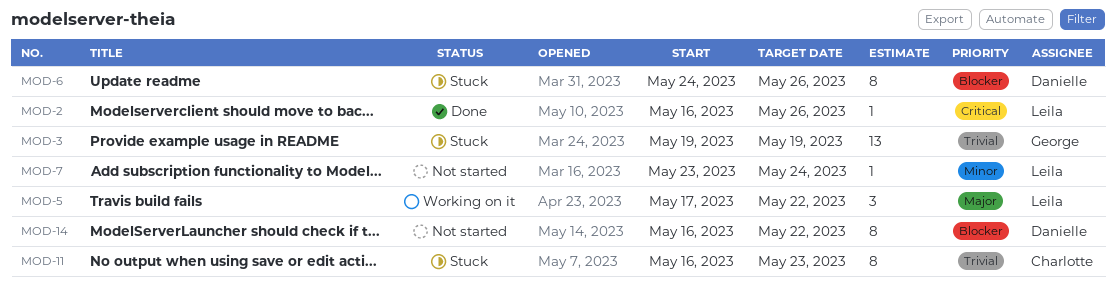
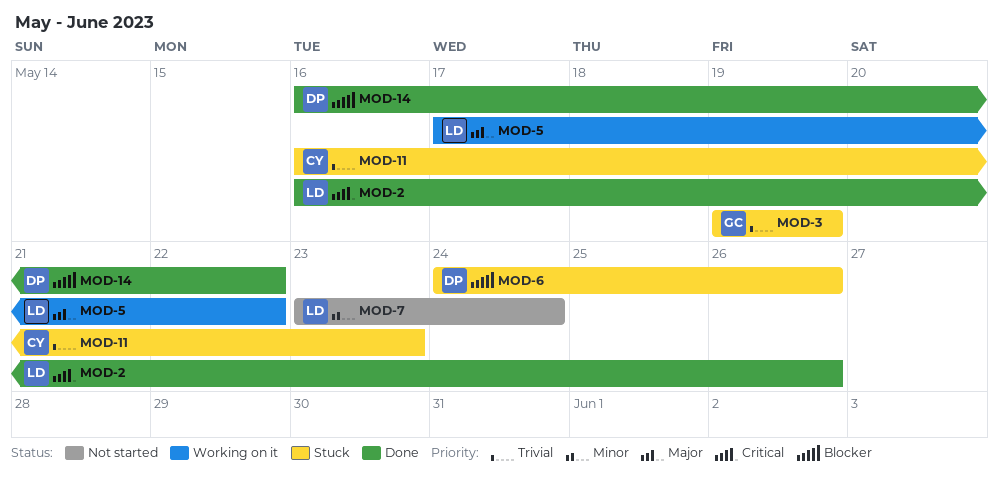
MOD-14, status: Not started -> Done

